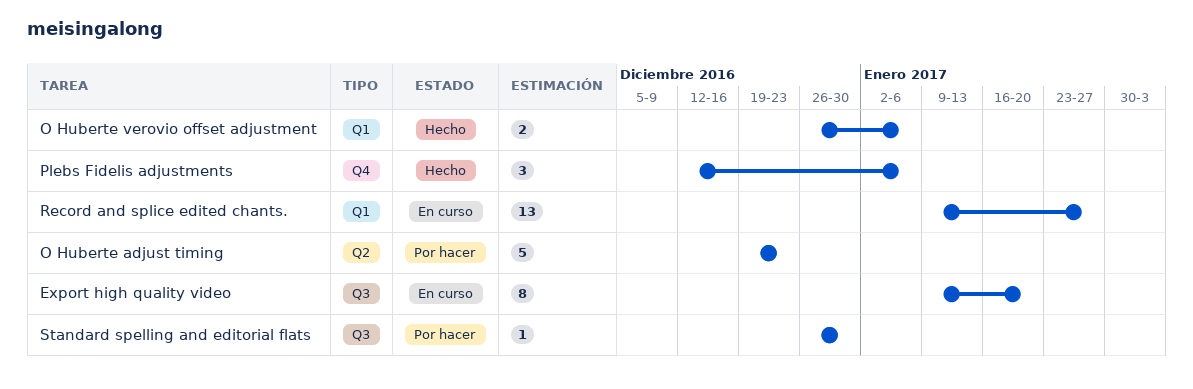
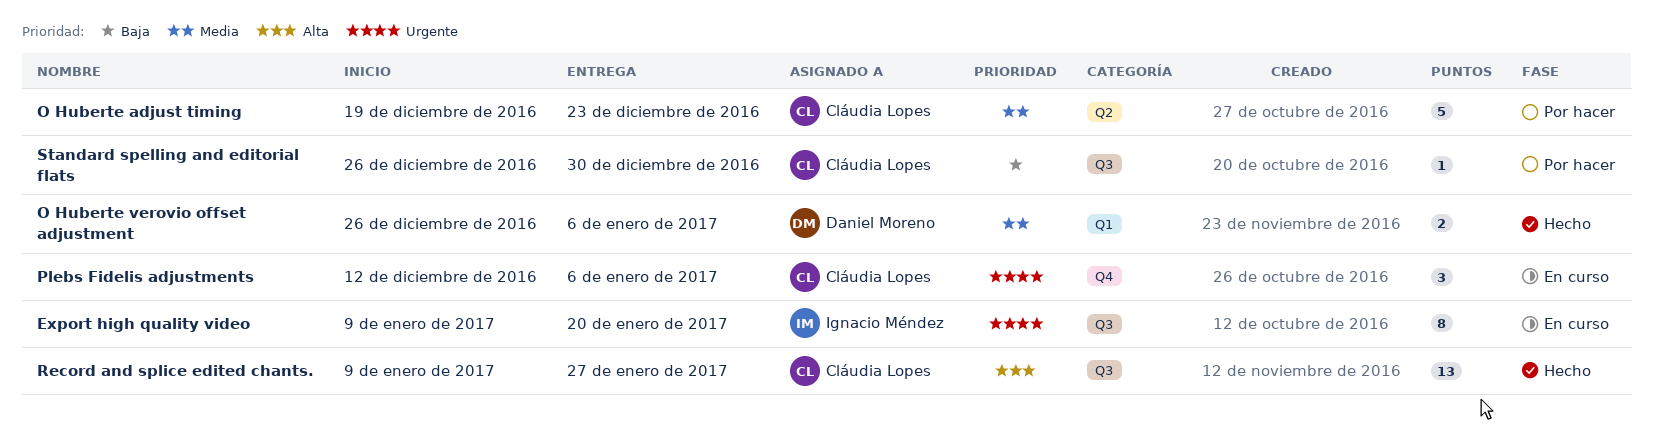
Plebs Fidelis adjustments, status: Hecho -> En curso
Record and splice edited chants., status: En curso -> Hecho
Record and splice edited chants., label: Q1 -> Q3

